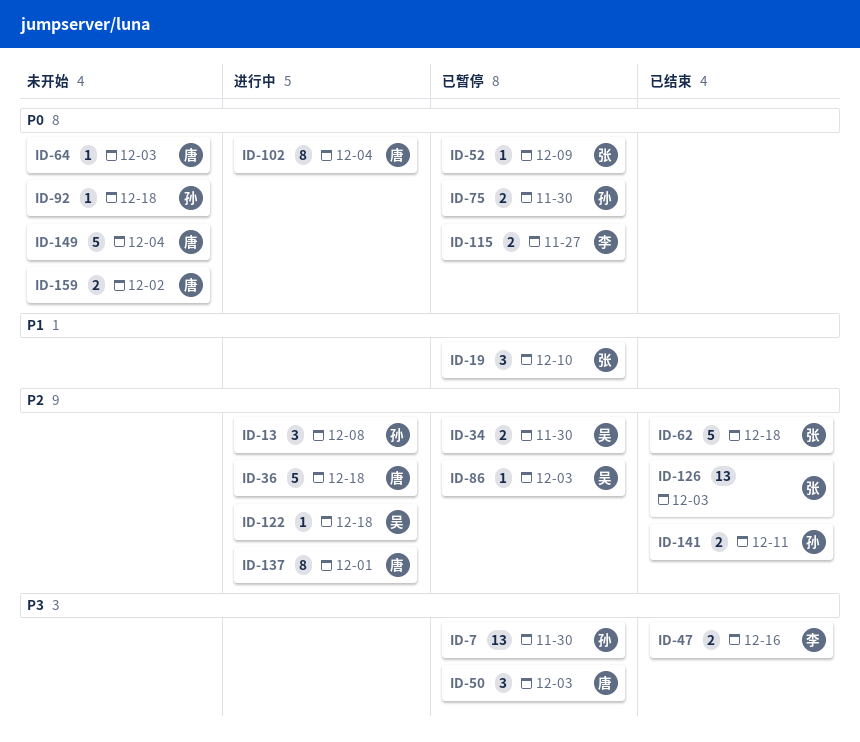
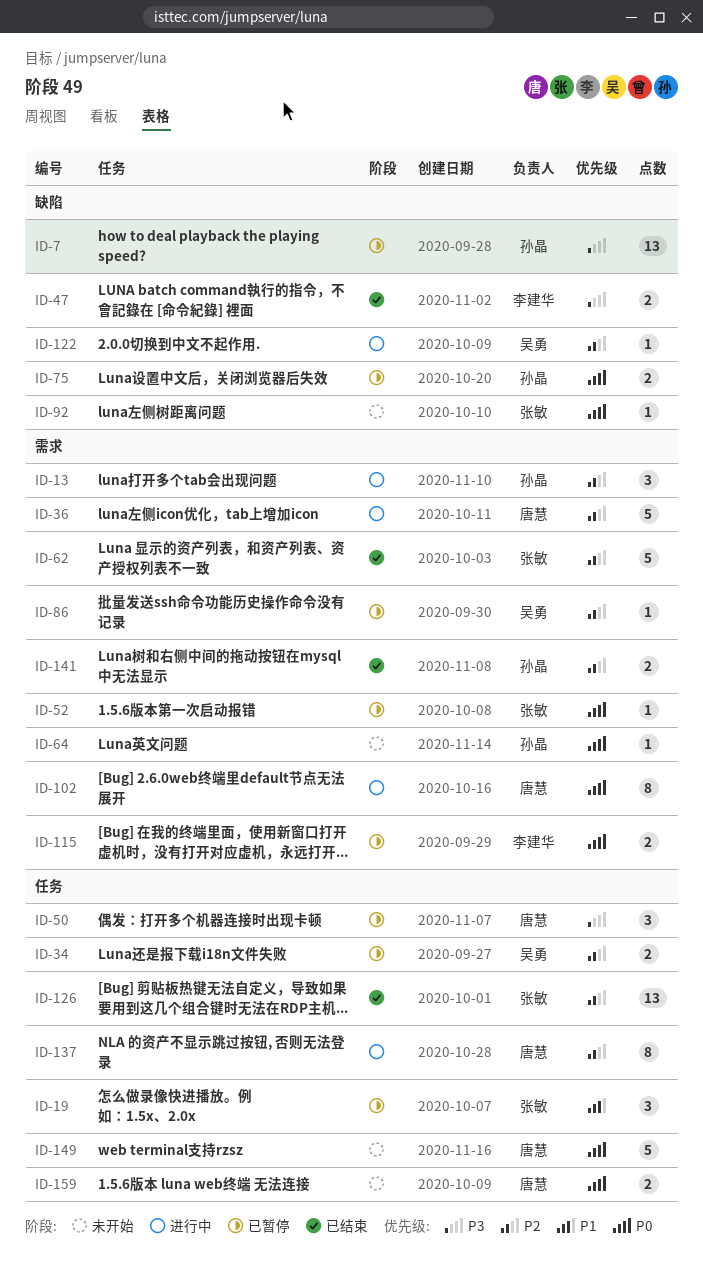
ID-64, owner: 唐慧 -> 孙晶
ID-92, owner: 孙晶 -> 张敏

